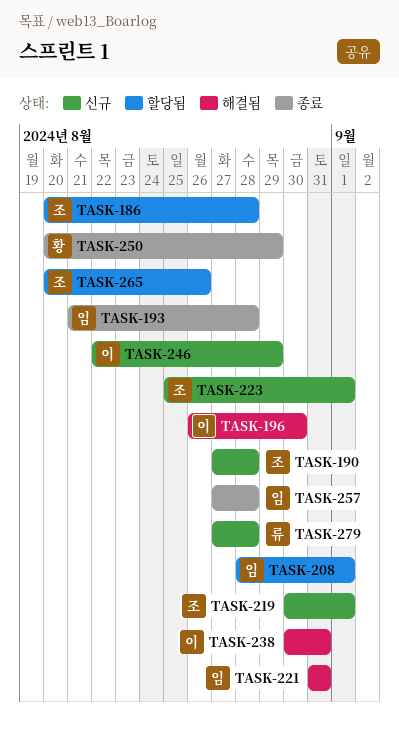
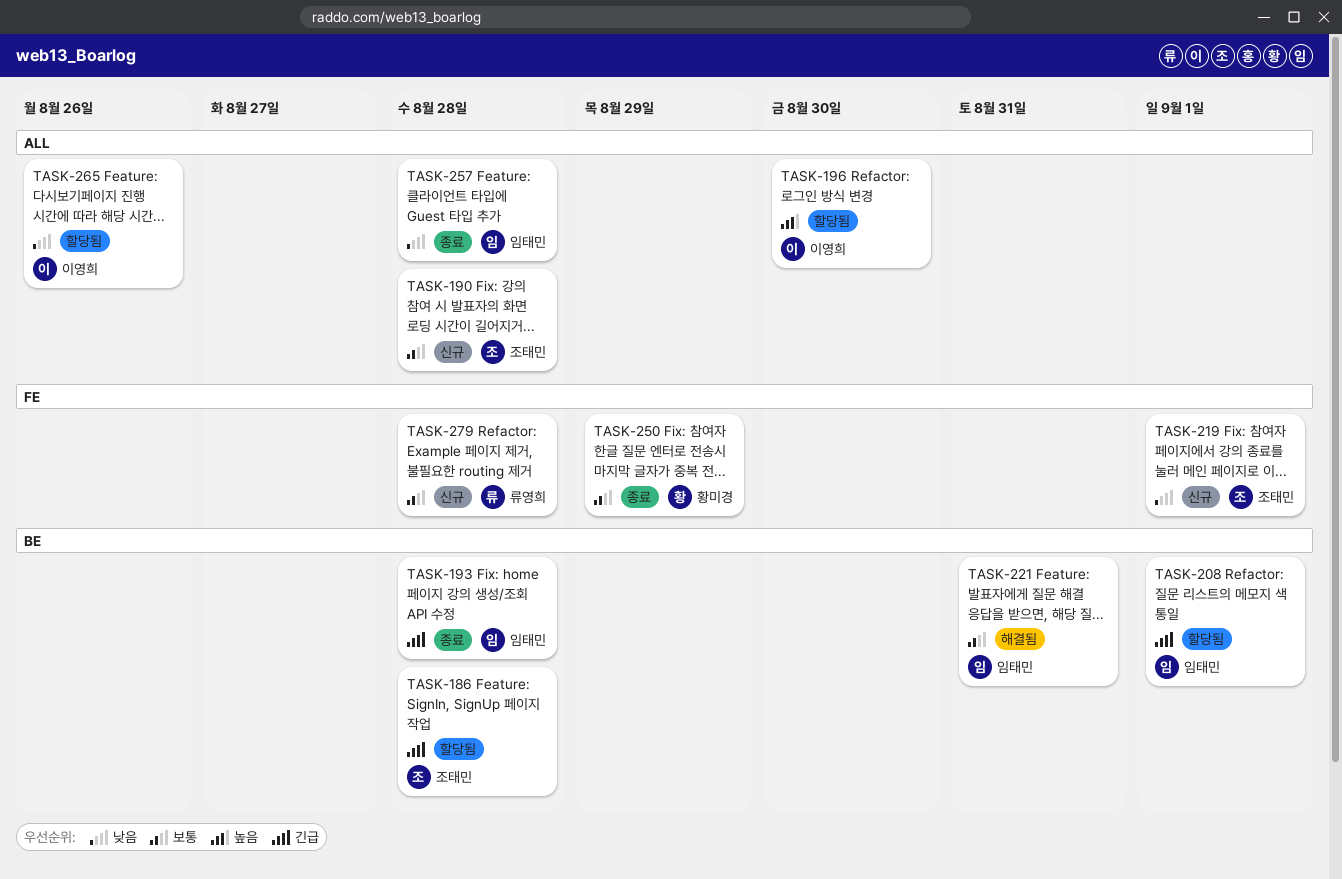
TASK-196, status: 해결됨 -> 할당됨
TASK-223: present -> none
TASK-238: present -> none
TASK-246: present -> none
TASK-265, owner: 조태민 -> 이영희

